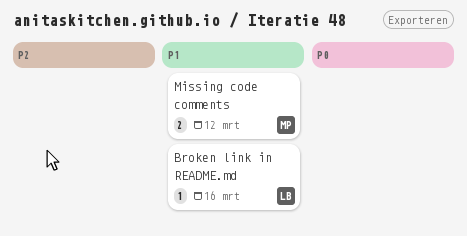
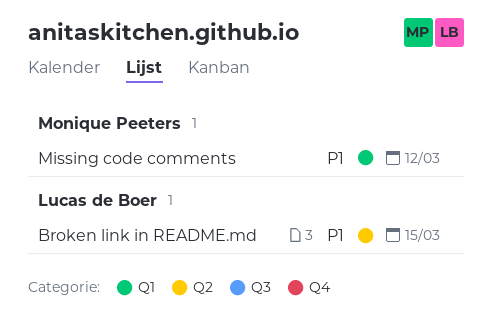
Broken link in README.md, due: Mar 16 -> Mar 15

